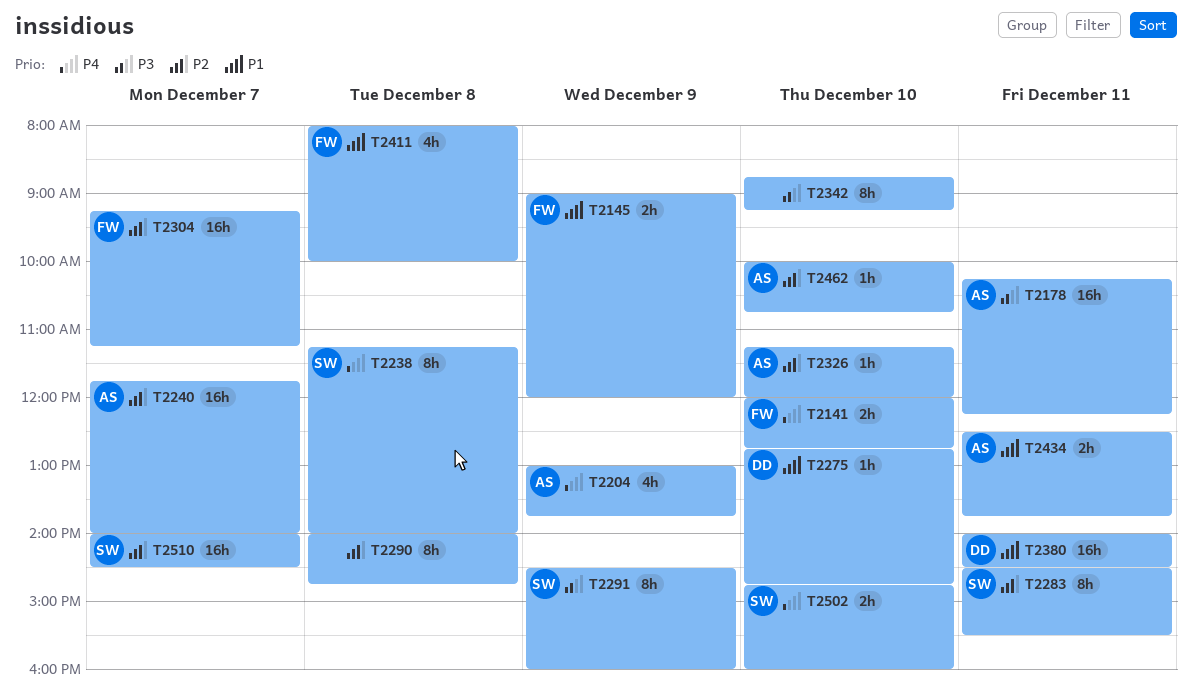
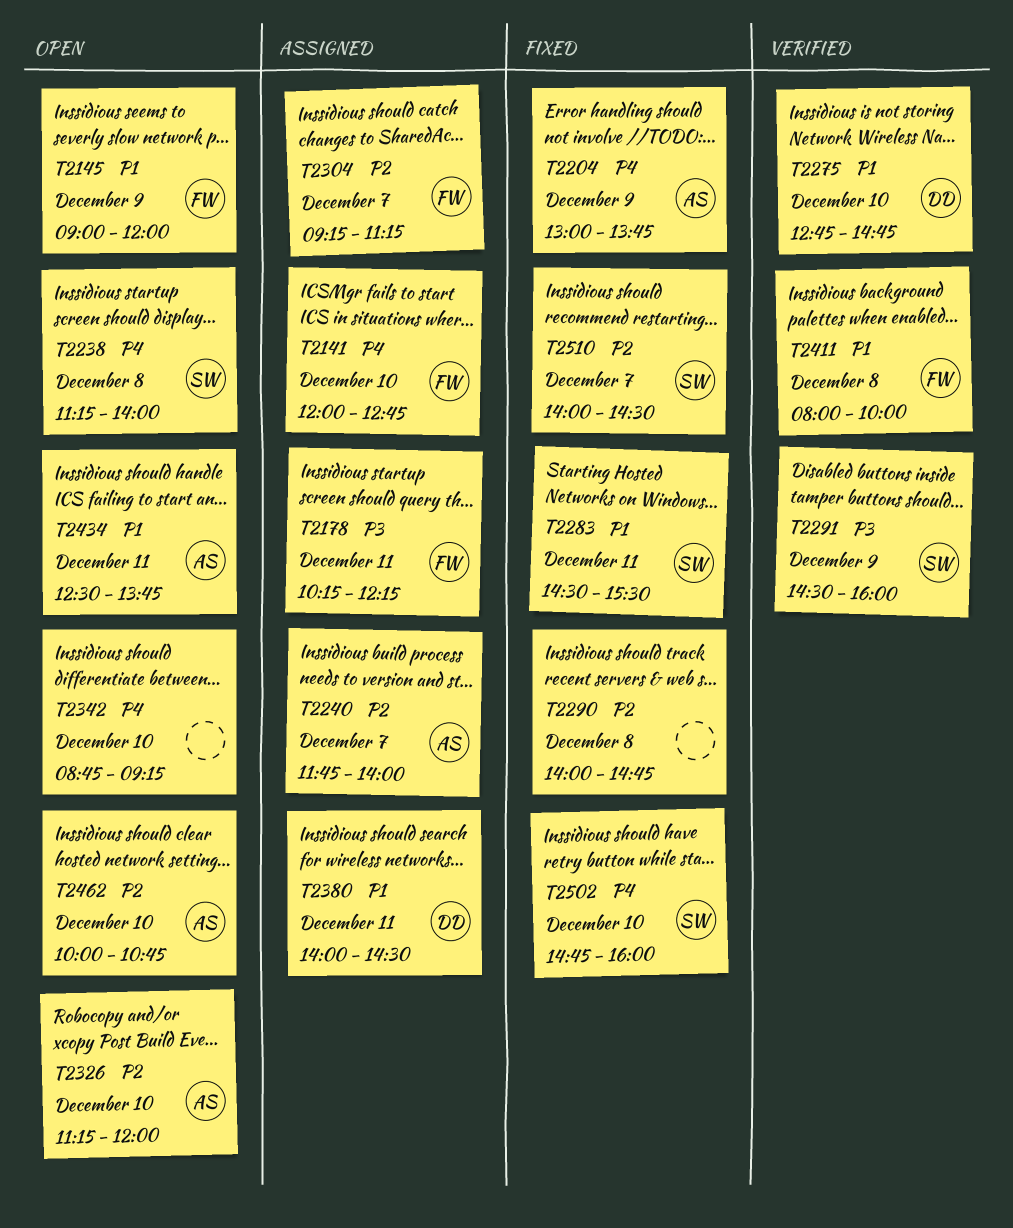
T2178, owner: AS -> FW
T2283, priority: P2 -> P1
T2342, priority: P3 -> P4

